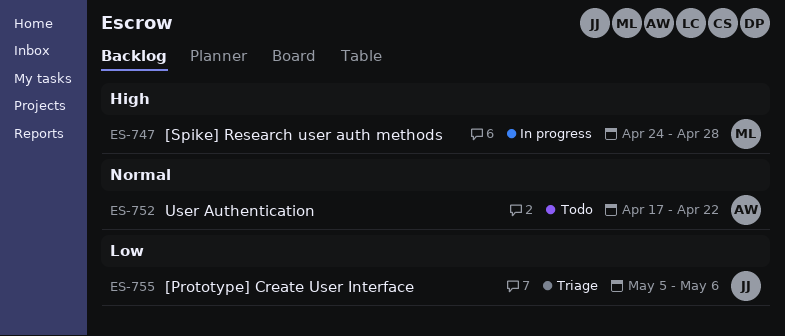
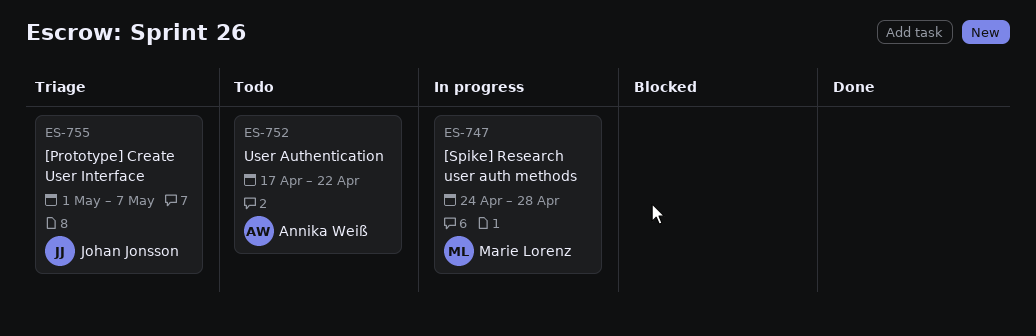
ES-755, start: May 5 -> May 1
ES-755, due: May 6 -> May 7

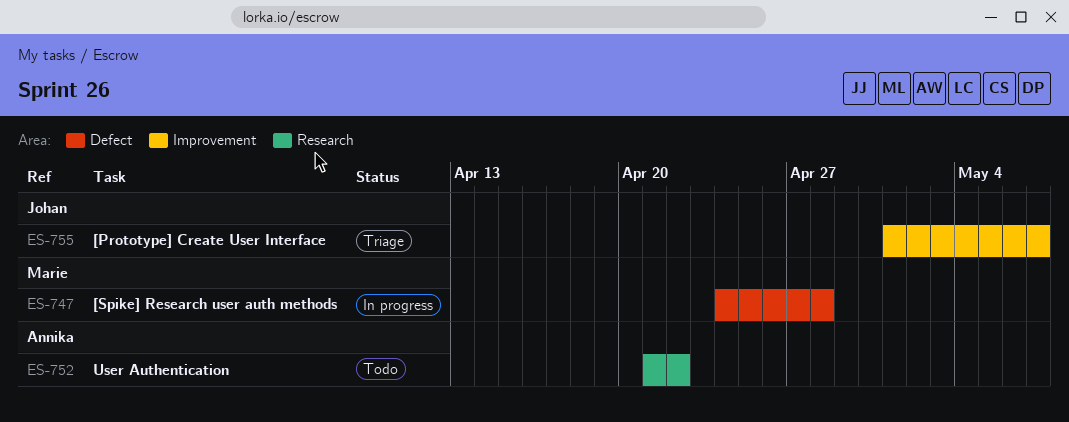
ES-752, start: Apr 17 -> Apr 21

